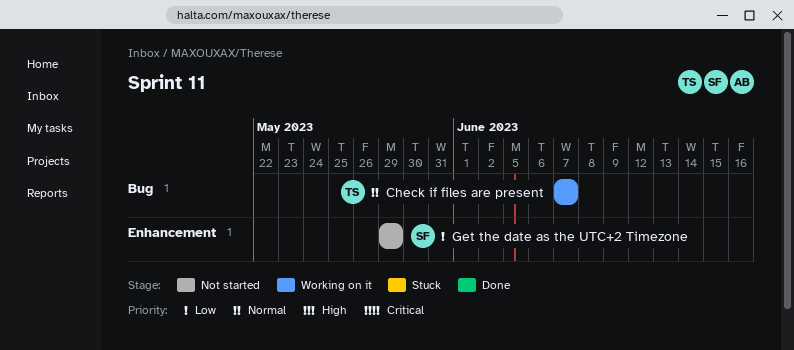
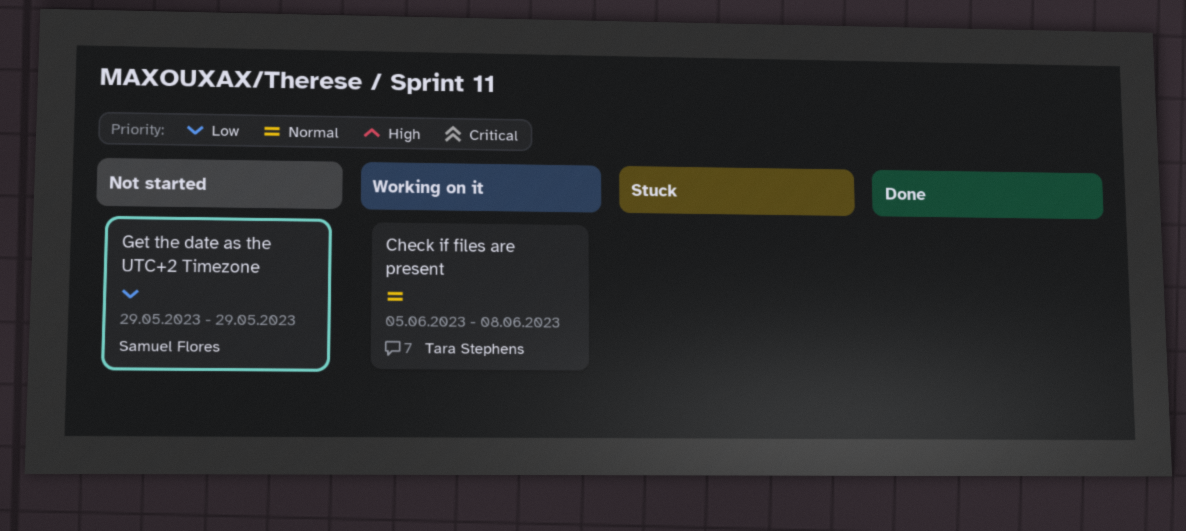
Check if files are present, start: Jun 7 -> Jun 5
Check if files are present, due: Jun 7 -> Jun 8

